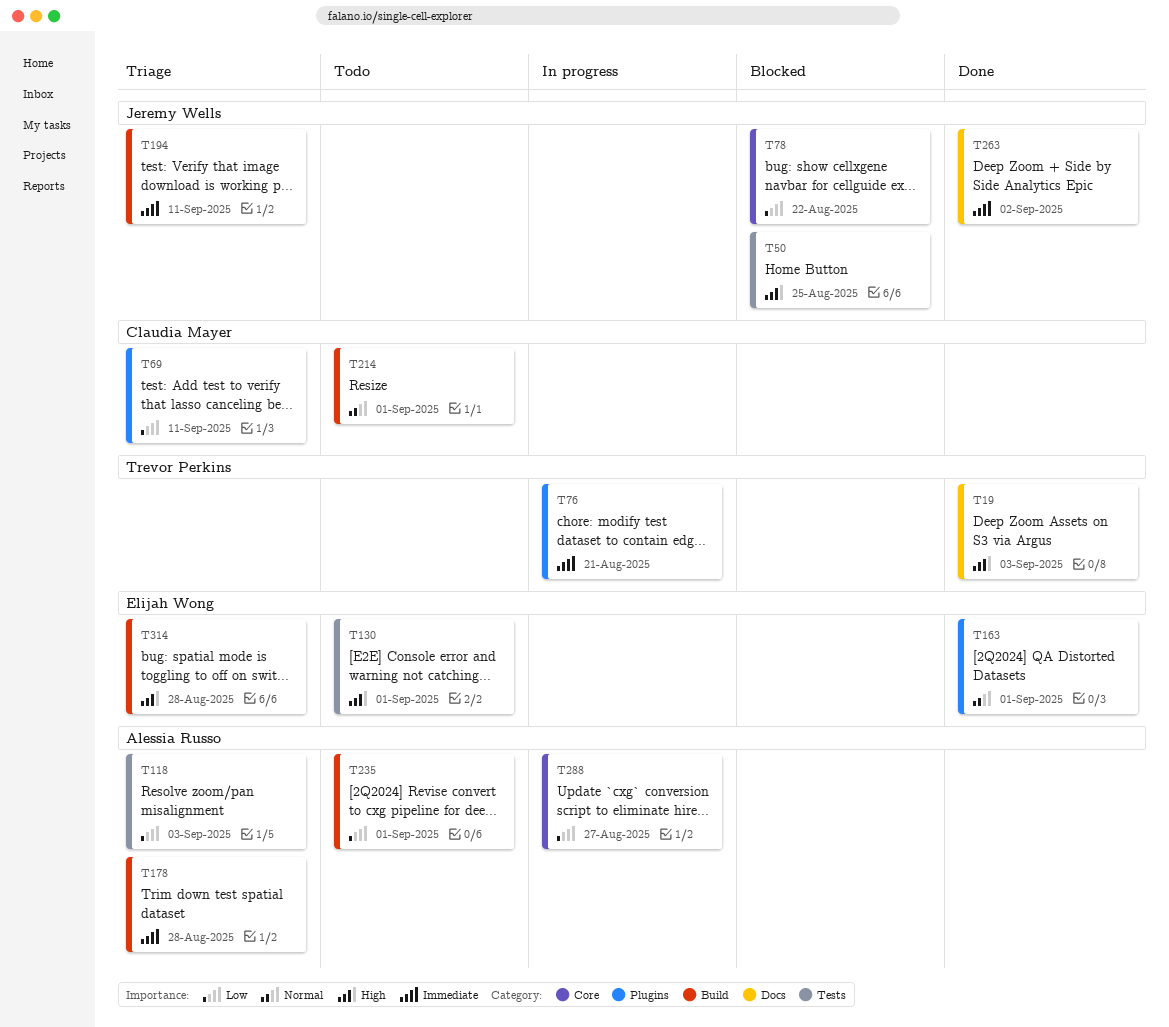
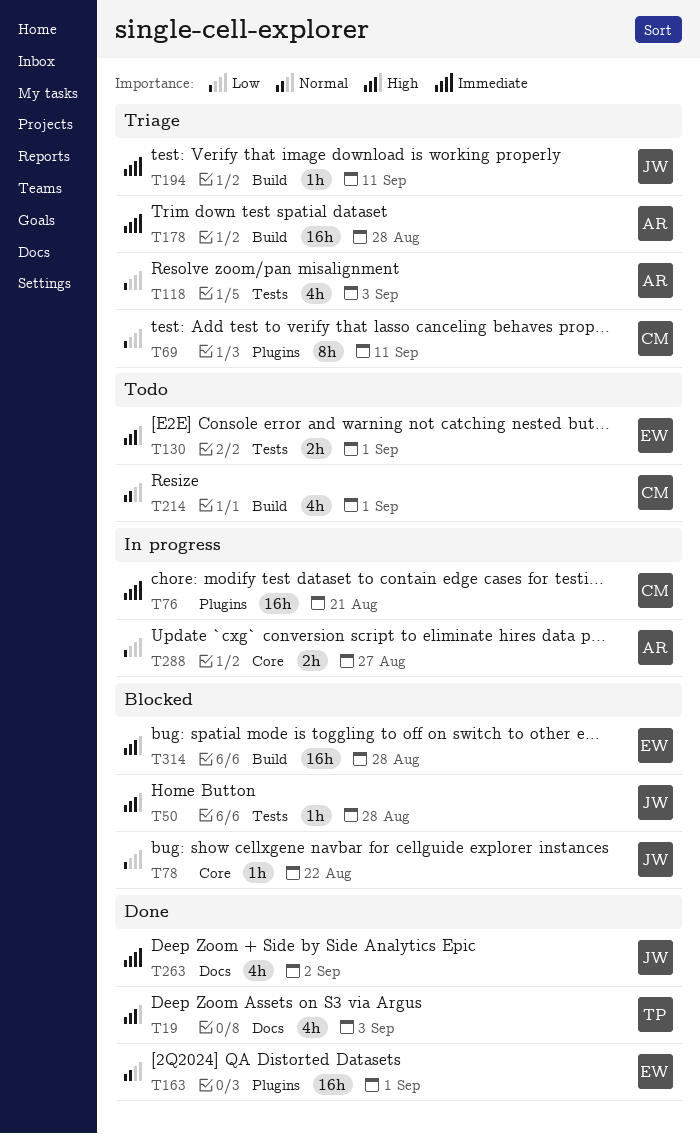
T50, due: Aug 25 -> Aug 28
T76, owner: Trevor Perkins -> Claudia Mayer
T235: present -> none
T314, status: Triage -> Blocked

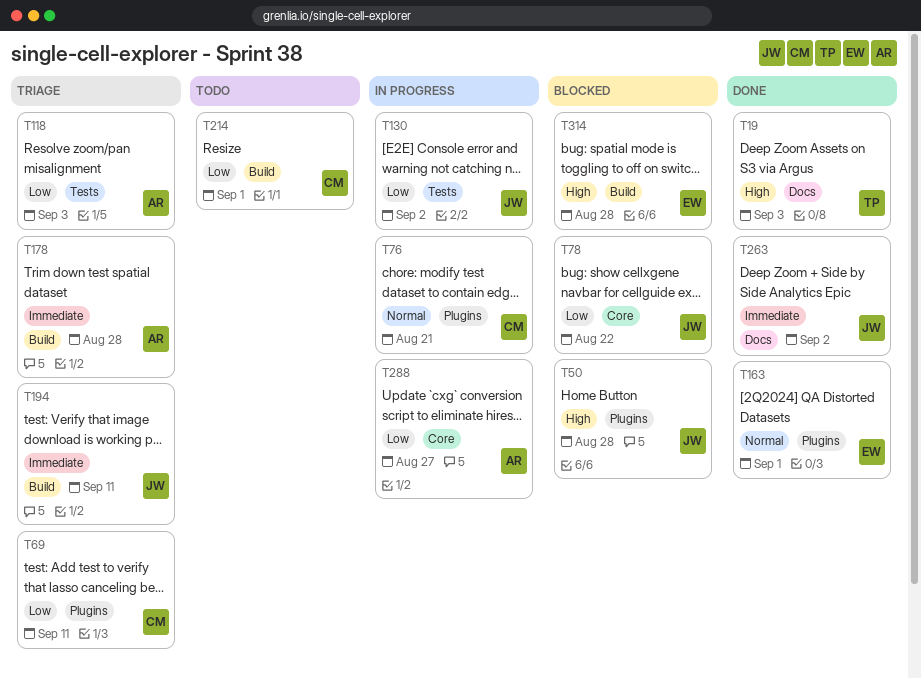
T50, label: Tests -> Plugins
T76, priority: Immediate -> Normal
T130, status: Todo -> In progress
T130, owner: EW -> JW
T130, priority: High -> Low
T130, due: Sep 1 -> Sep 2
T214, priority: Normal -> Low

